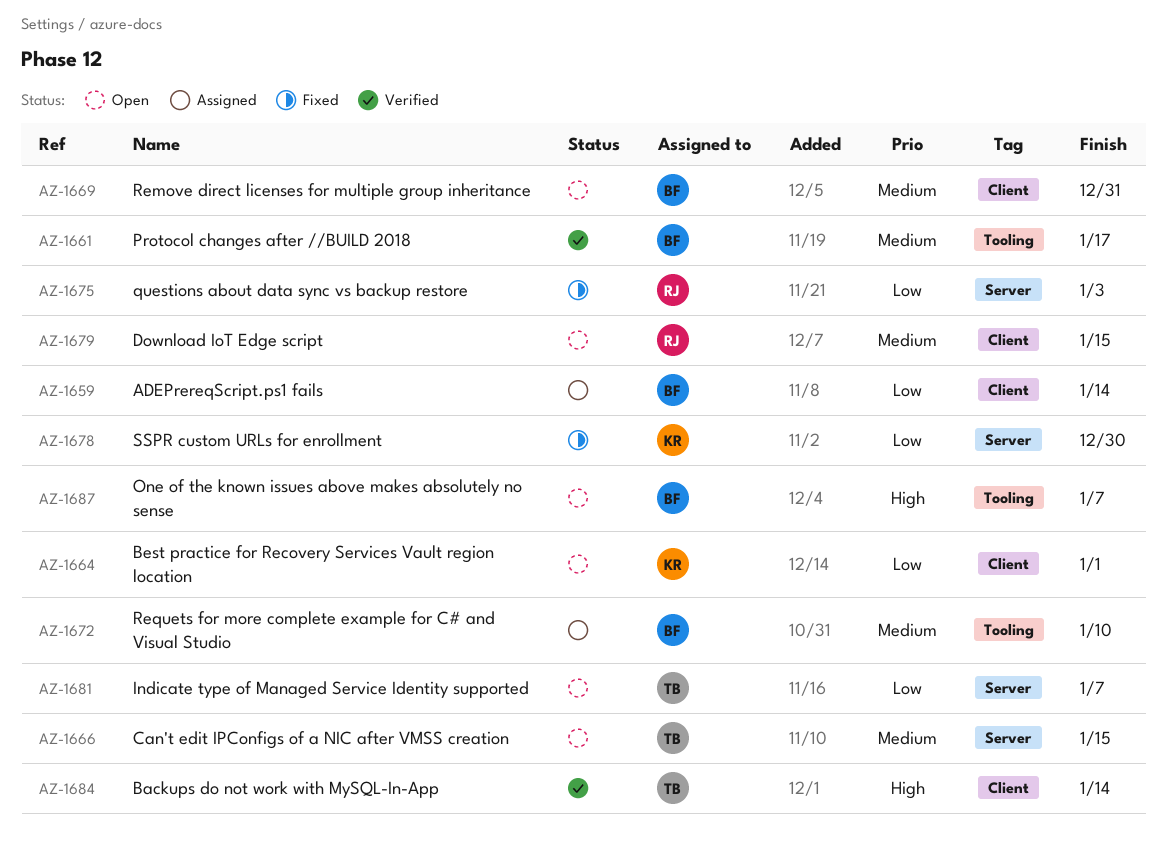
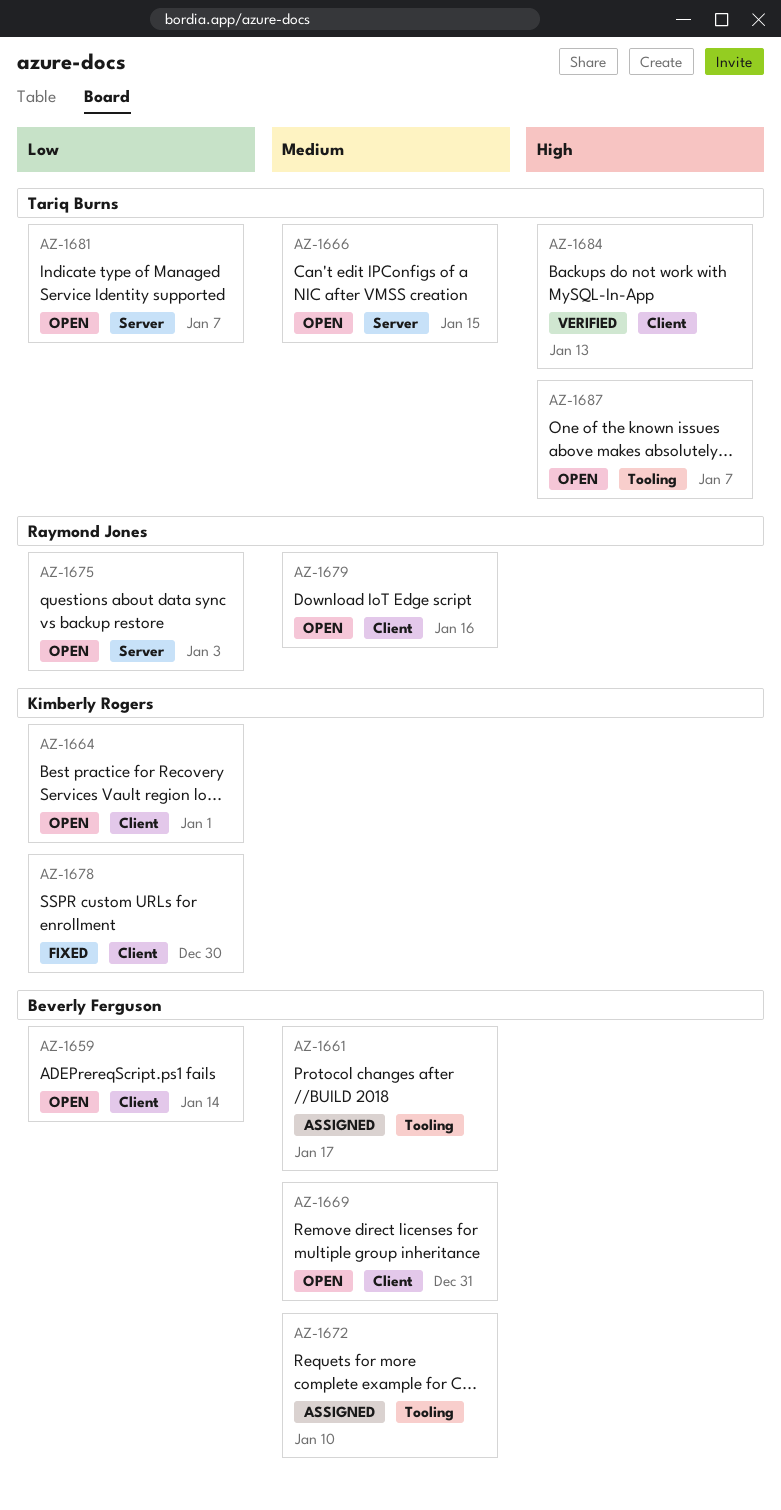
AZ-1659, status: Assigned -> Open
AZ-1661, status: Verified -> Assigned
AZ-1675, status: Fixed -> Open
AZ-1678, label: Server -> Client
AZ-1679, due: Jan 15 -> Jan 16
AZ-1684, due: Jan 14 -> Jan 13
AZ-1687, owner: Beverly Ferguson -> Tariq Burns

